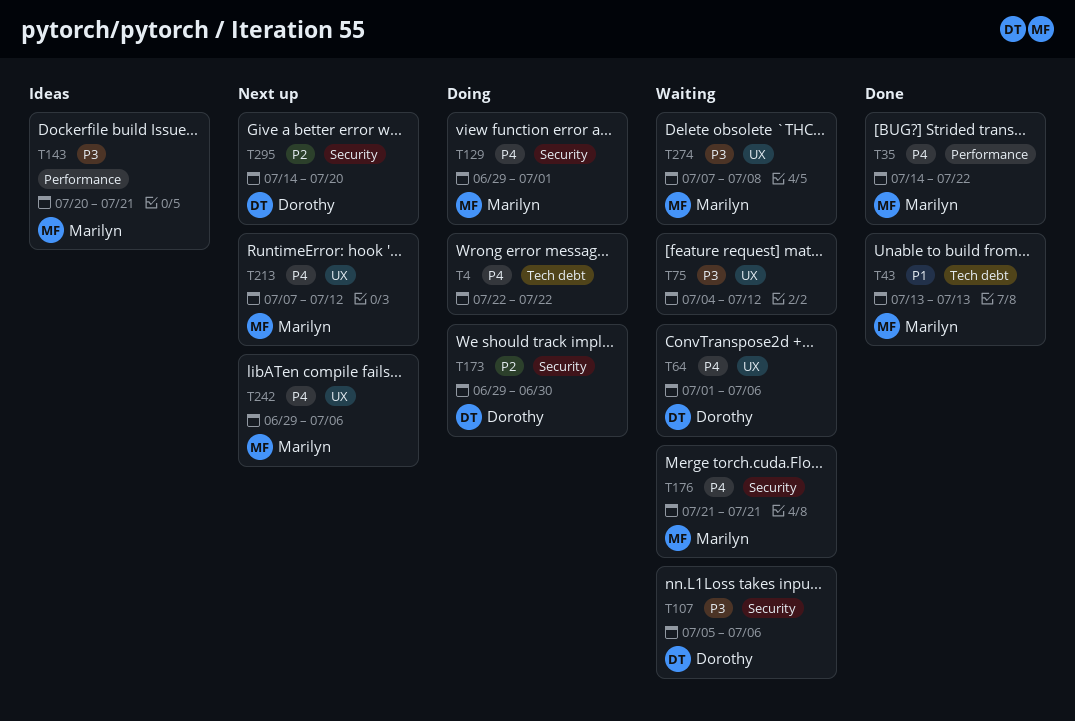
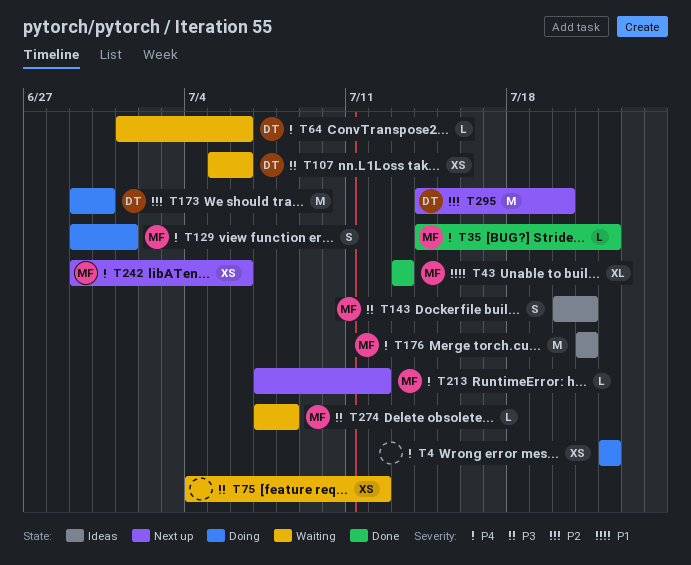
T176, status: Waiting -> Ideas

